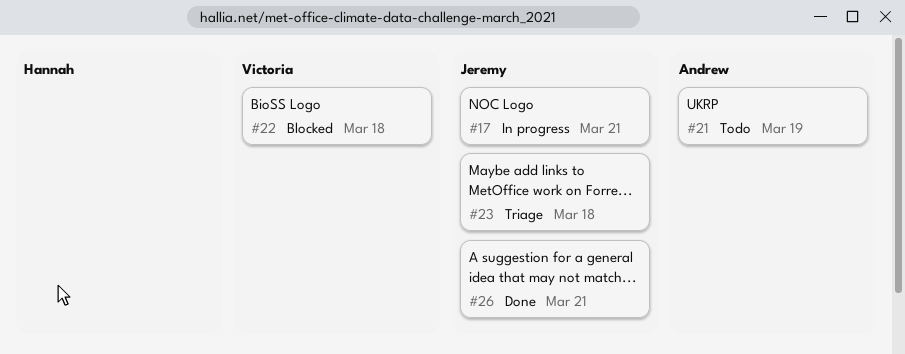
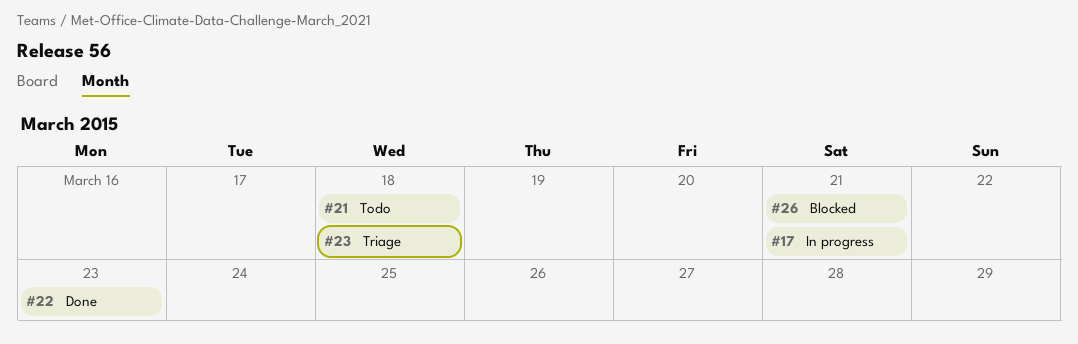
#21, due: Mar 19 -> Mar 18
#22, status: Blocked -> Done
#22, due: Mar 18 -> Mar 23
#26, status: Done -> Blocked

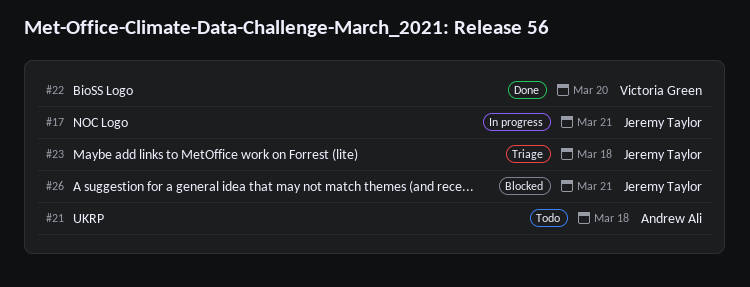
#22, due: Mar 23 -> Mar 20

